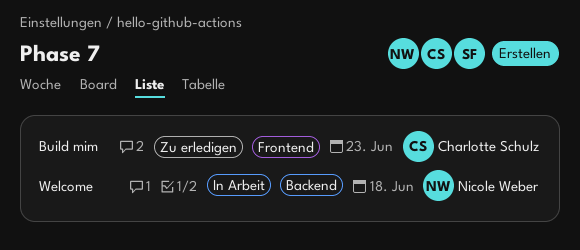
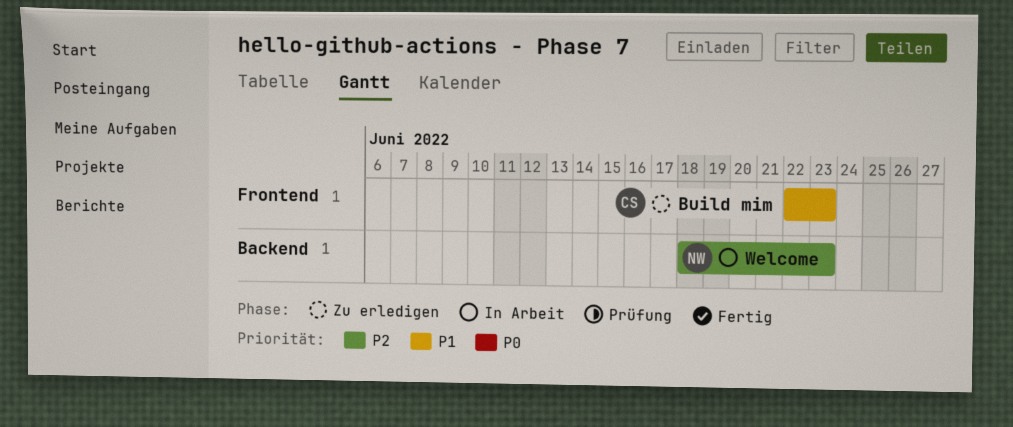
Welcome, due: Jun 18 -> Jun 23

